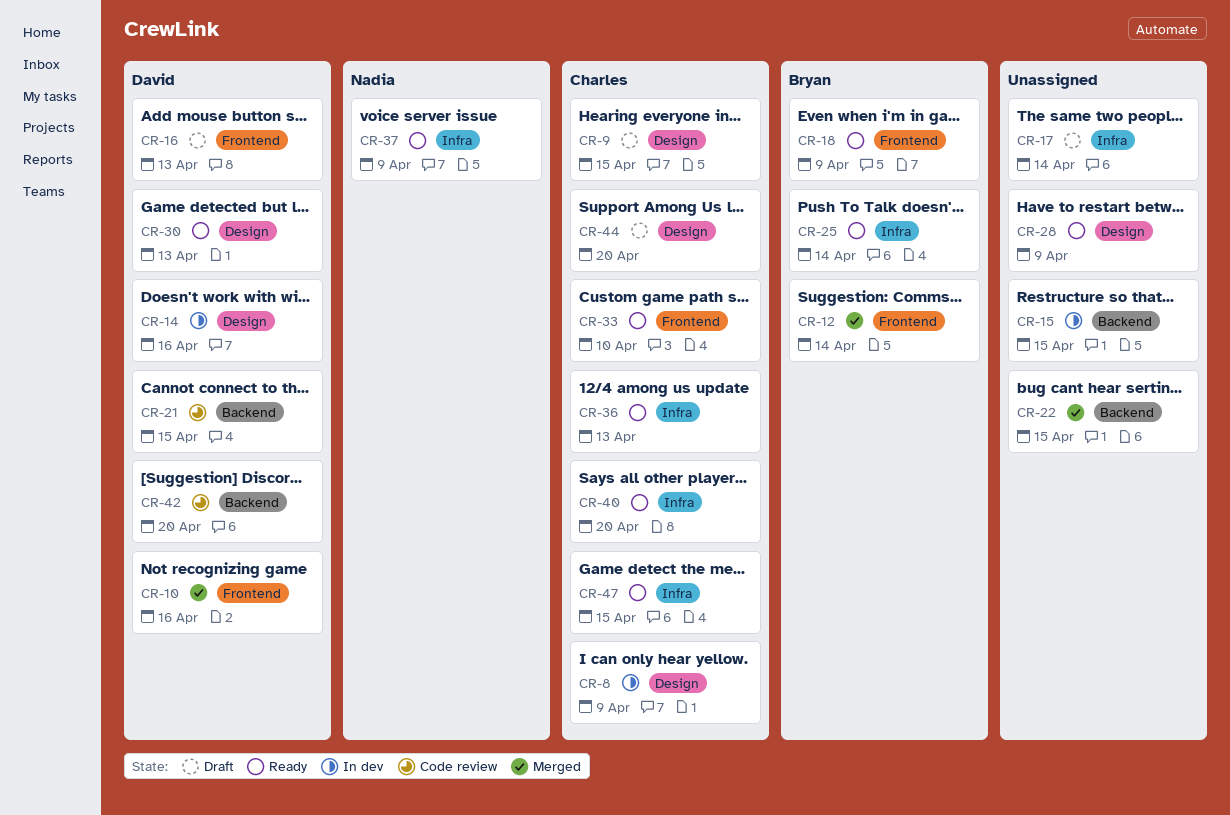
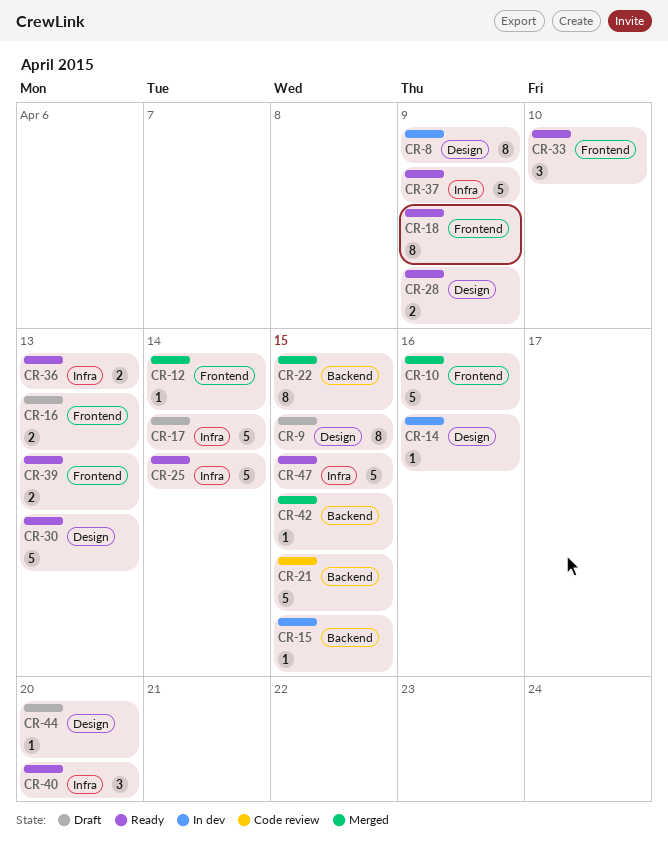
CR-39: none -> present
CR-42, status: Code review -> Merged
CR-42, due: Apr 20 -> Apr 15

